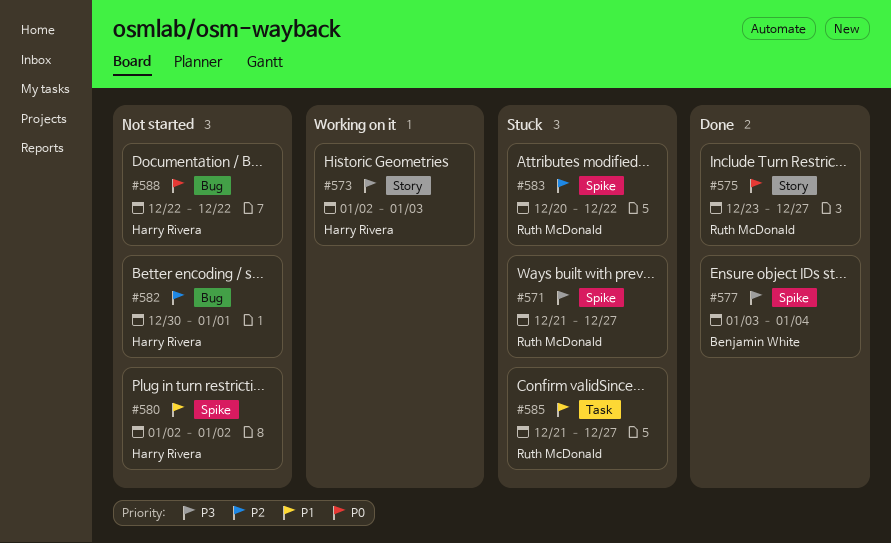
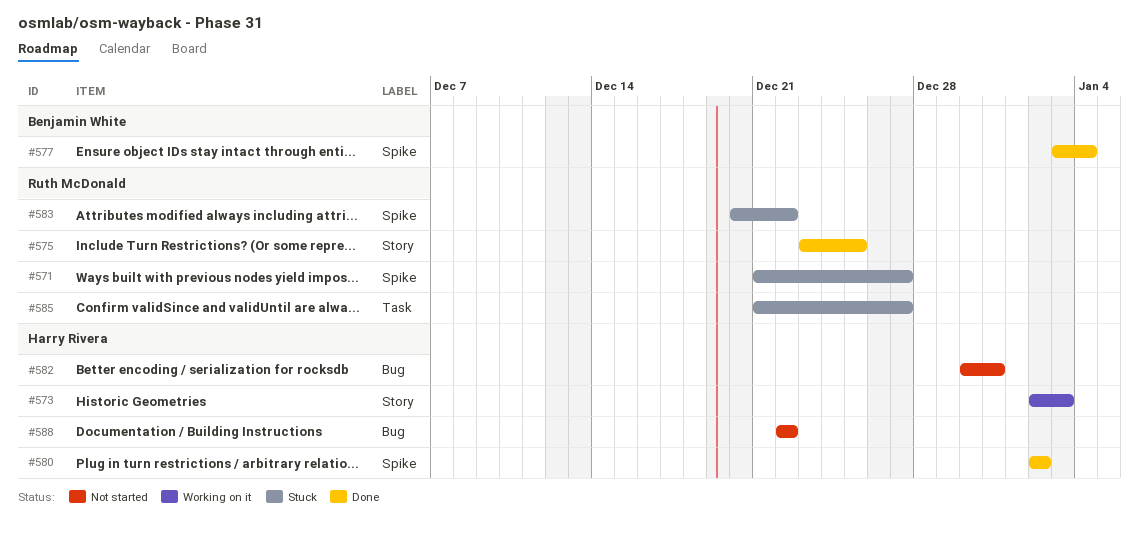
#575, due: Dec 27 -> Dec 25
#580, status: Not started -> Done
#582, due: Jan 1 -> Dec 31

